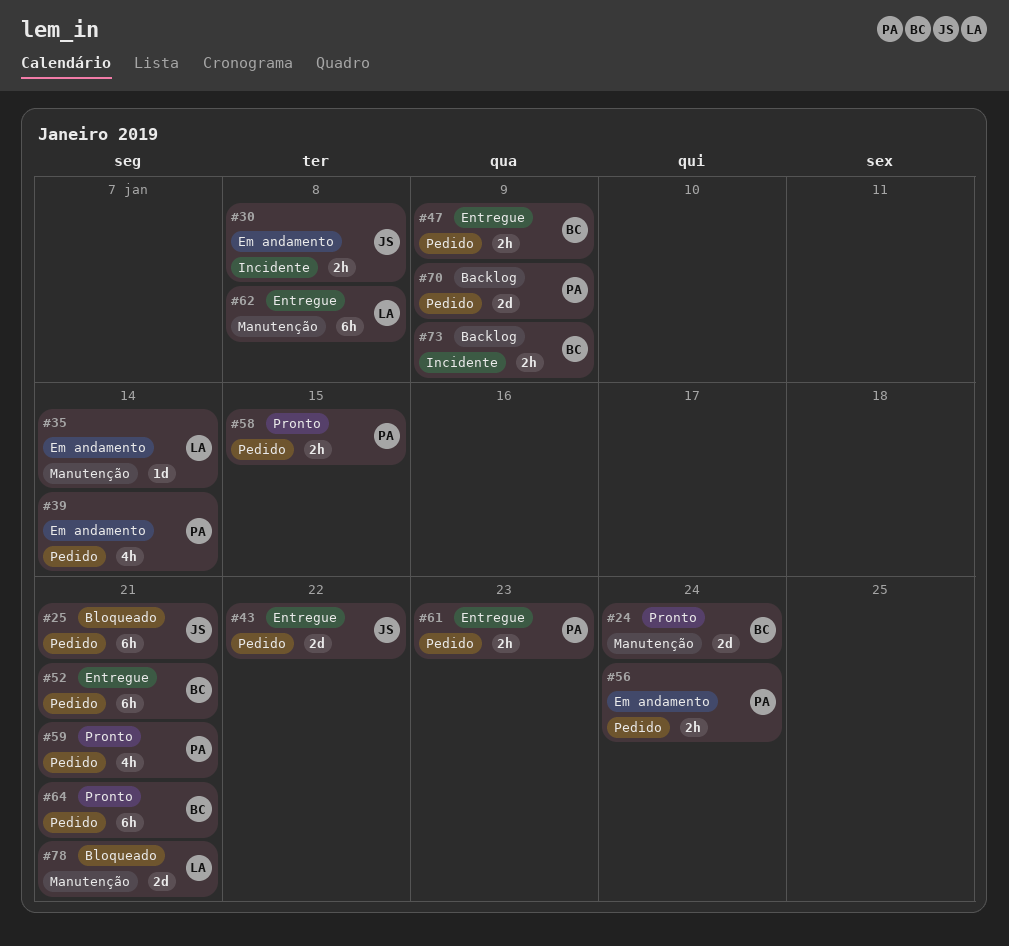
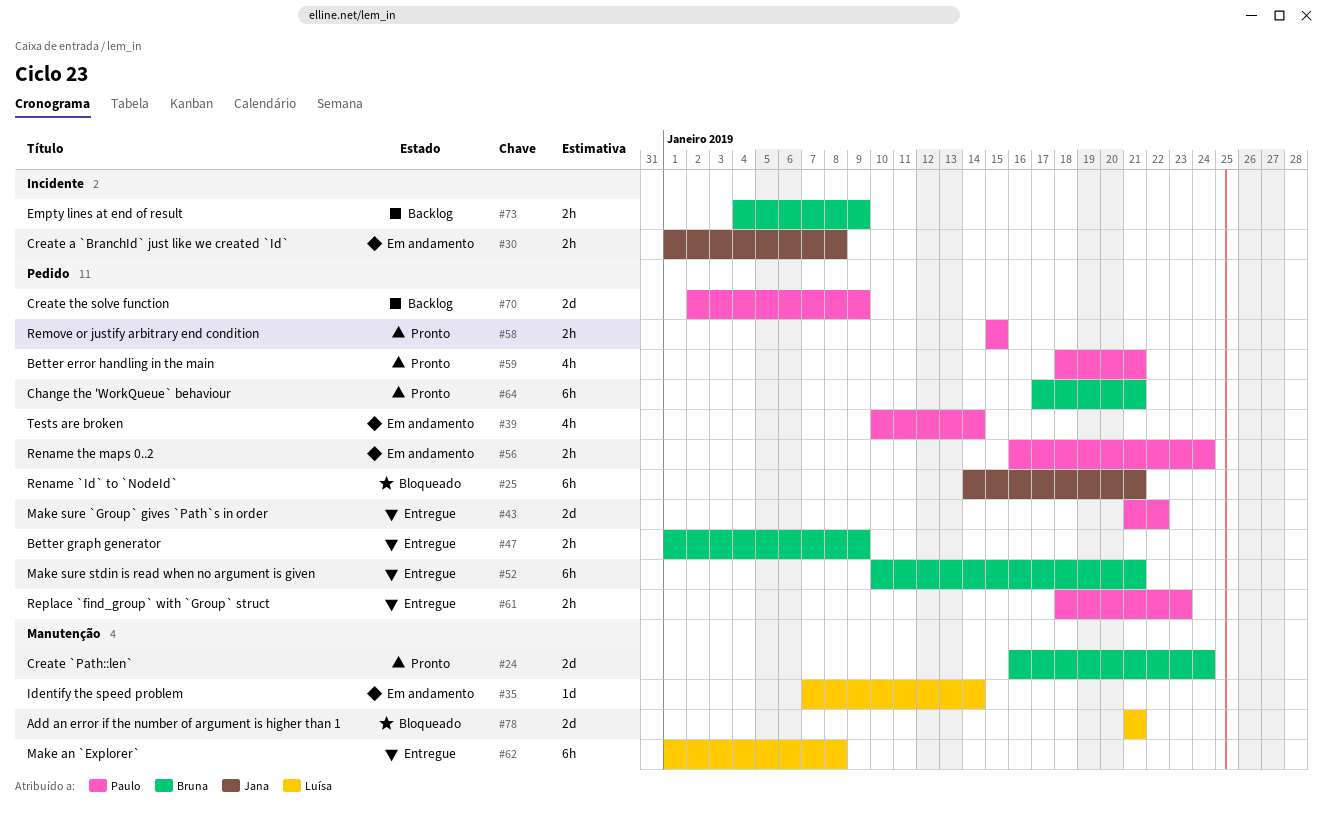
#43, owner: Jana -> Paulo

